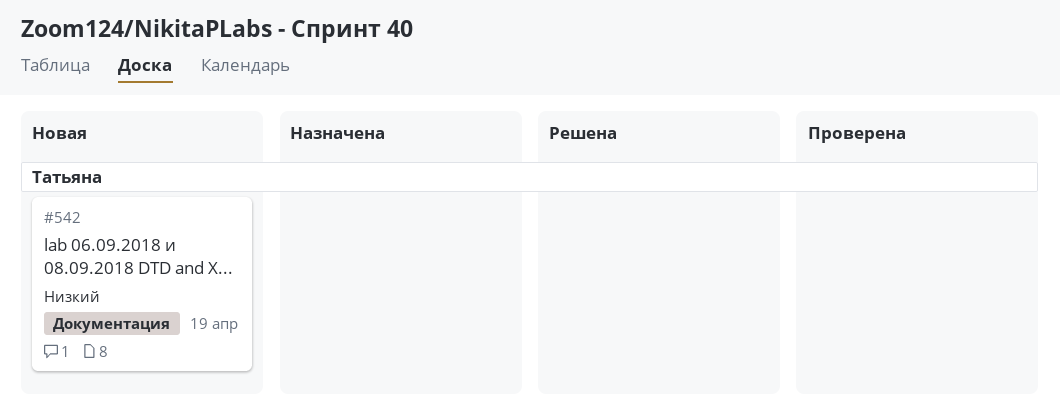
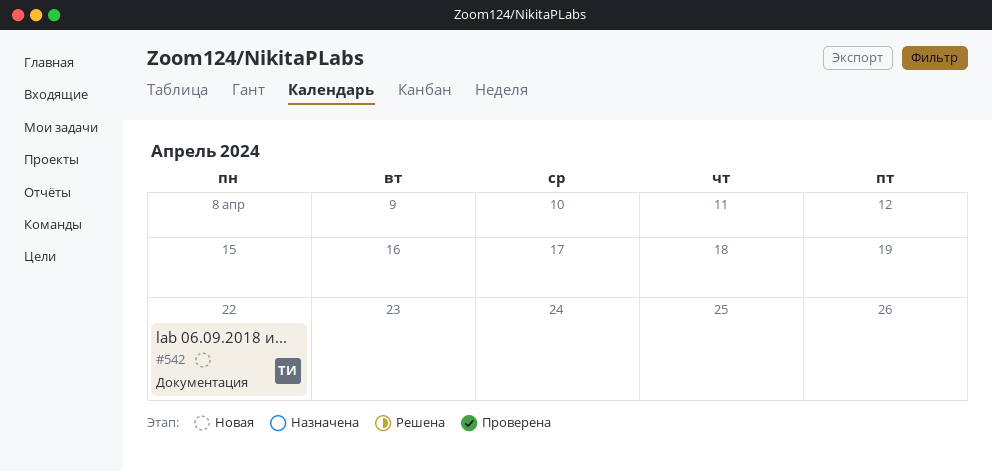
#542, due: Apr 19 -> Apr 22

